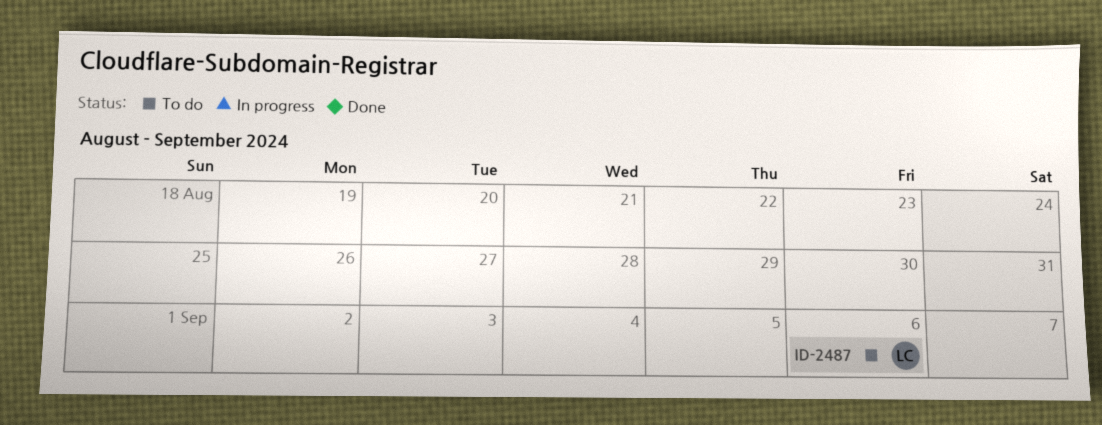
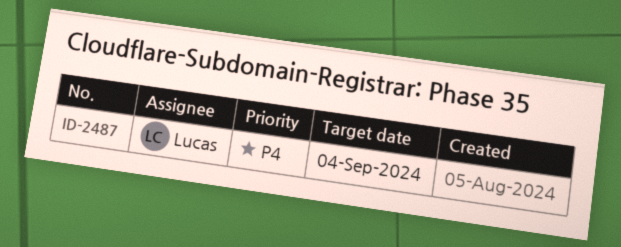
ID-2487, due: Sep 6 -> Sep 4

